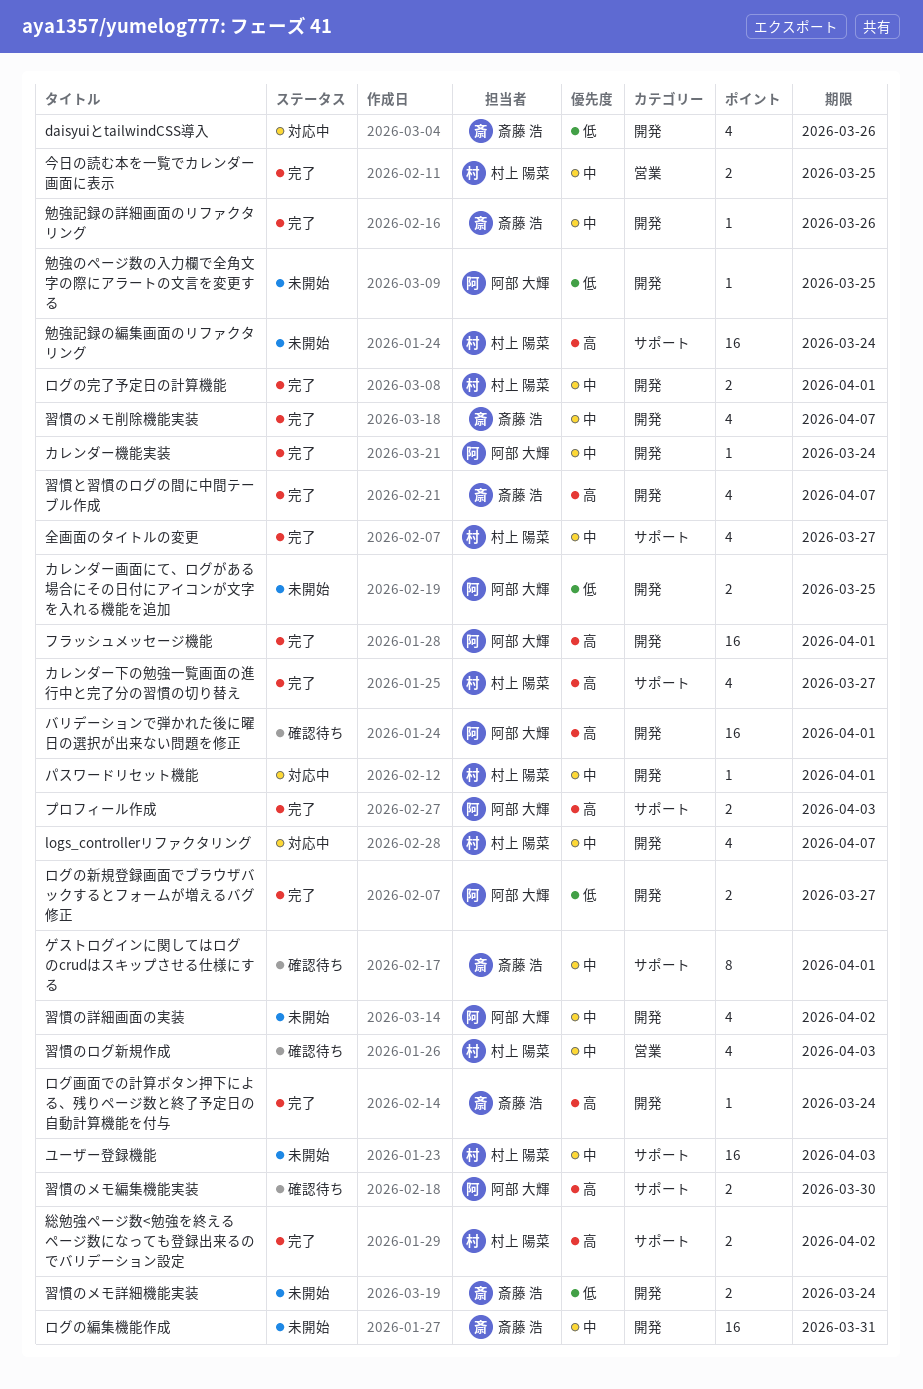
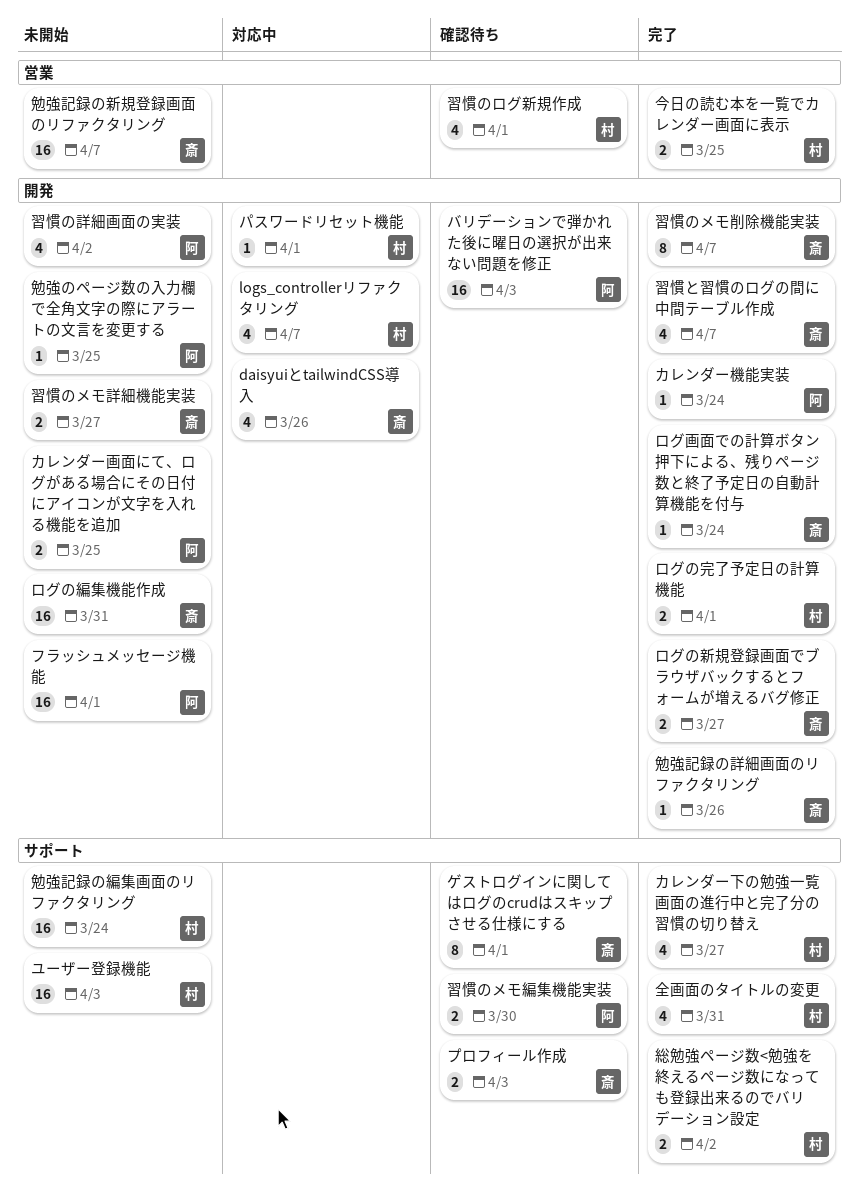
バリデーションで弾かれた後に曜日の選択が出来ない問題を修正, due: Apr 1 -> Apr 3
フラッシュメッセージ機能, status: 完了 -> 未開始
プロフィール作成, status: 完了 -> 確認待ち
プロフィール作成, owner: 阿部 大輝 -> 斎藤 浩
ログの新規登録画面でブラウザバックするとフォームが増えるバグ修正, owner: 阿部 大輝 -> 斎藤 浩
全画面のタイトルの変更, due: Mar 27 -> Mar 31
勉強記録の新規登録画面のリファクタリング: none -> present
習慣のメモ削除機能実装, estimate: 4 -> 8
習慣のメモ詳細機能実装, due: Mar 24 -> Mar 27
習慣のログ新規作成, due: Apr 3 -> Apr 1

